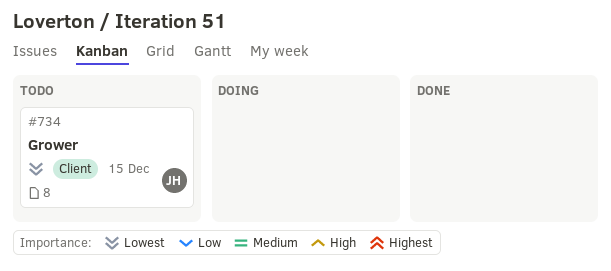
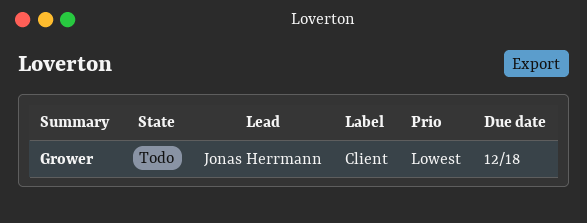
Grower, due: Dec 15 -> Dec 18

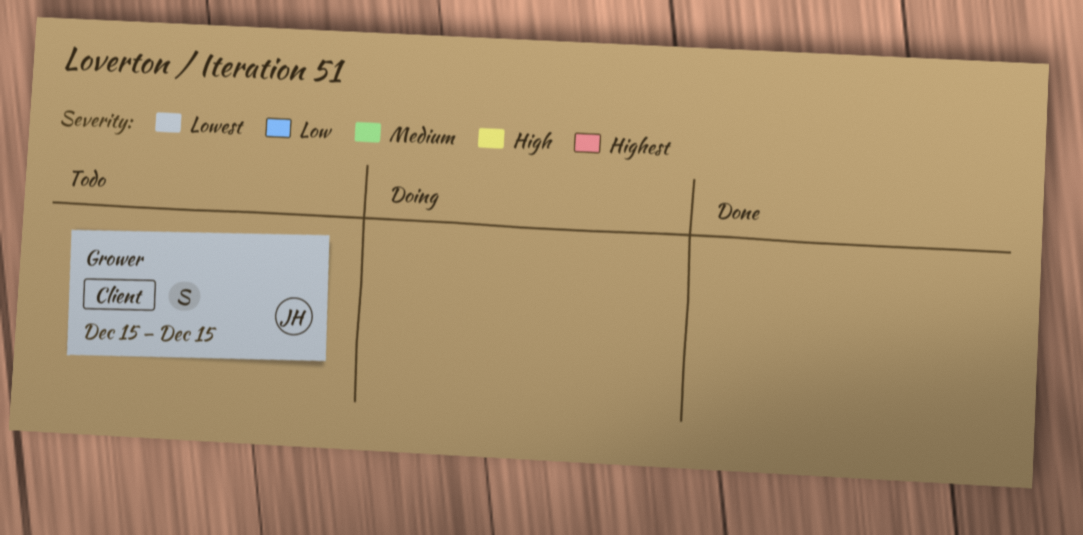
Grower, due: Dec 18 -> Dec 15

